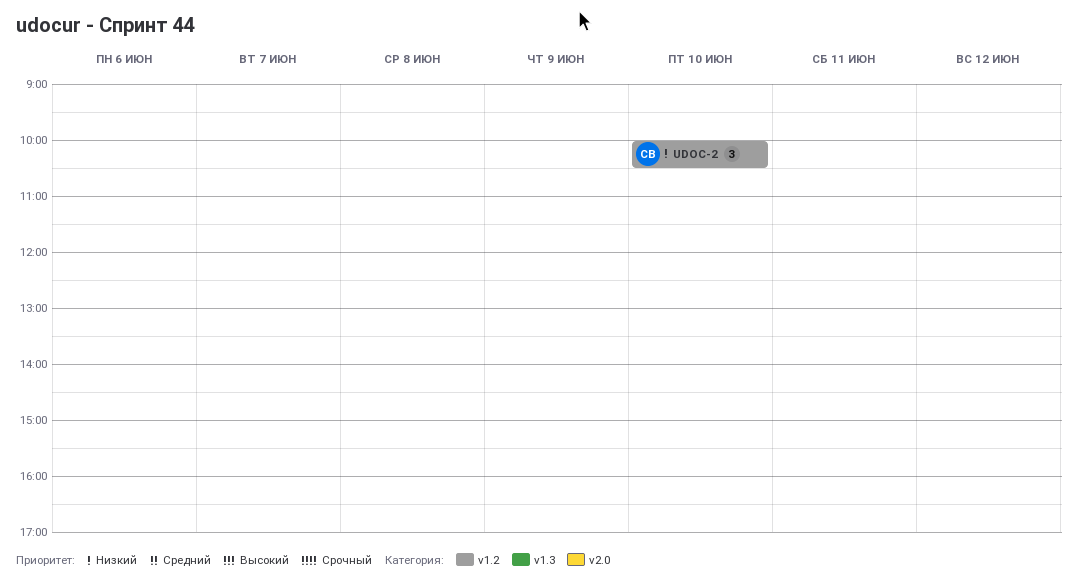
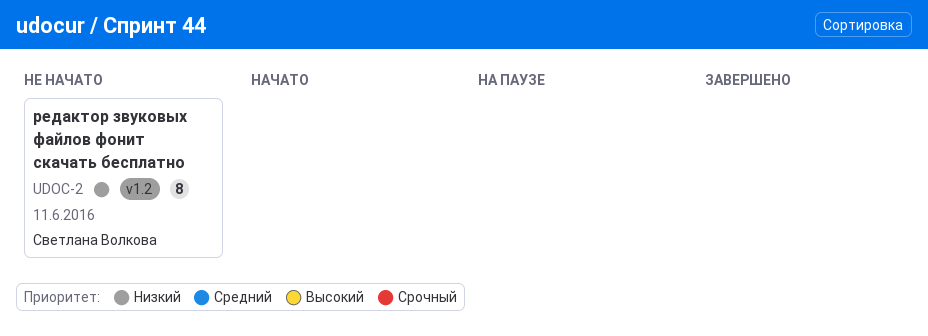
UDOC-2, estimate: 3 -> 8
UDOC-2, day: Jun 10 -> Jun 11

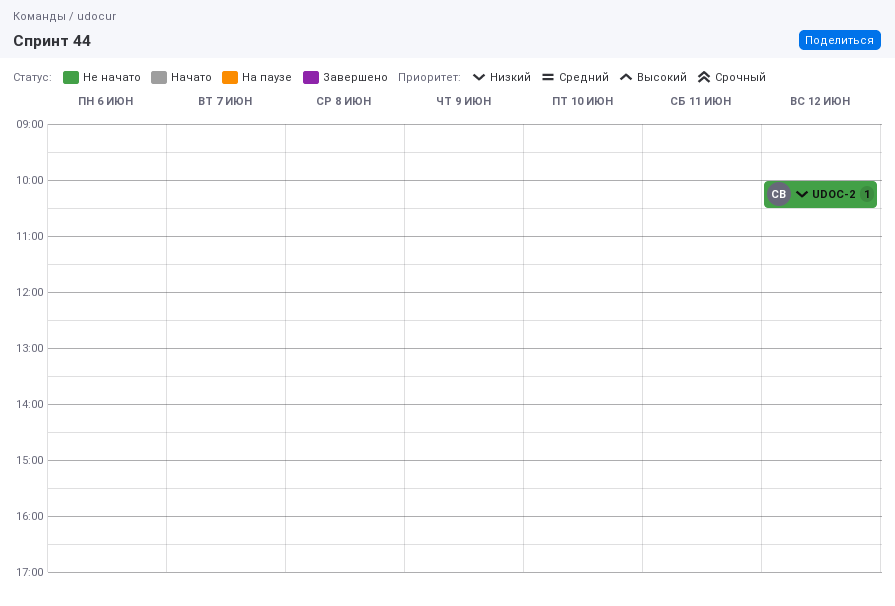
UDOC-2, estimate: 8 -> 1
UDOC-2, day: Jun 11 -> Jun 12

